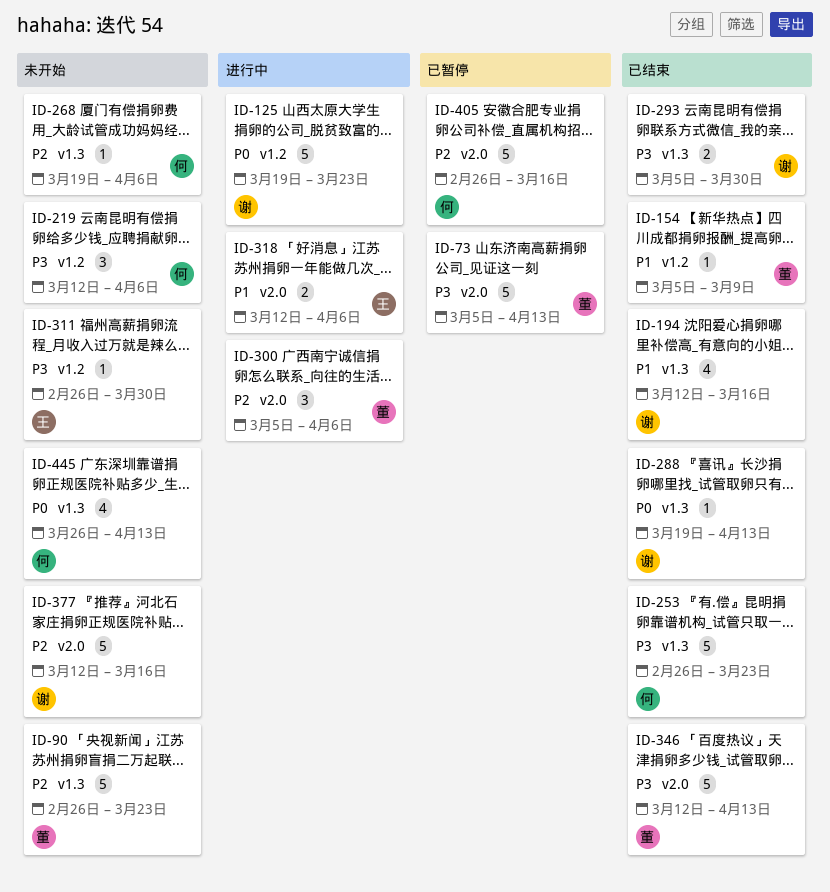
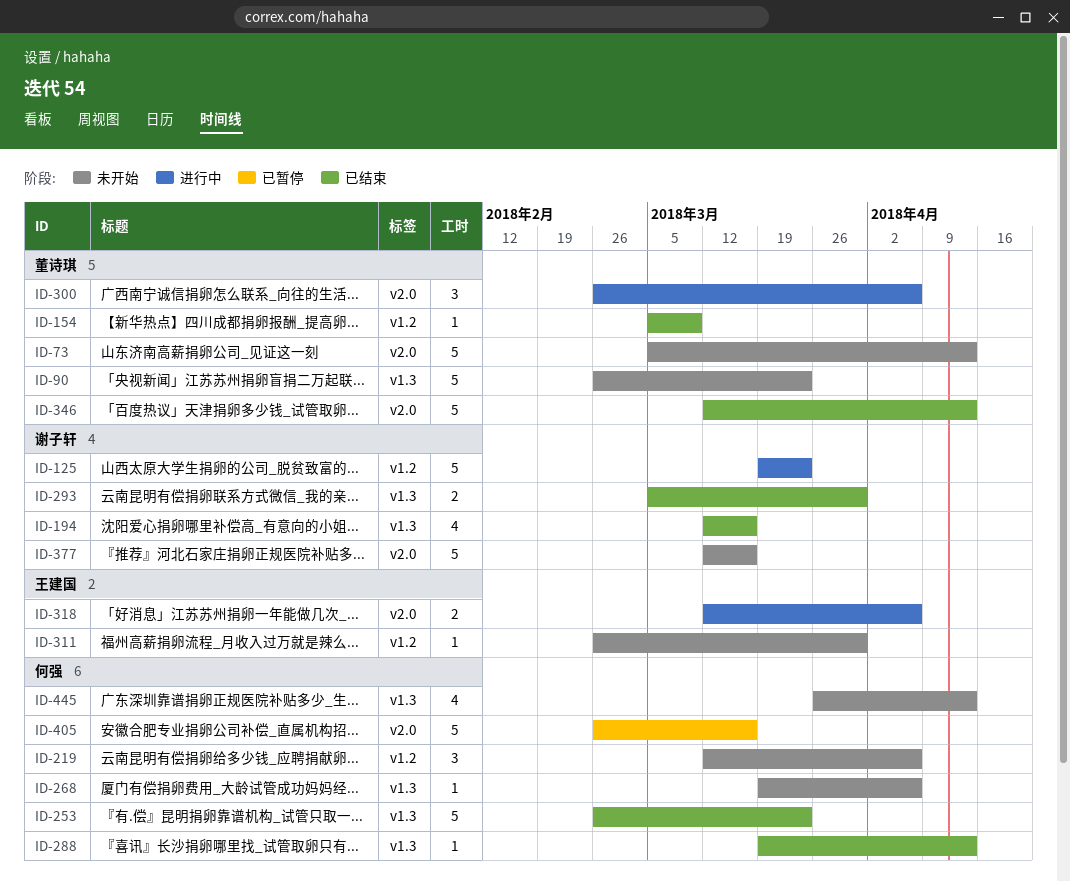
ID-73, status: 已暂停 -> 未开始
ID-288, owner: 谢子轩 -> 何强
ID-300, start: Mar 5 -> Feb 26

